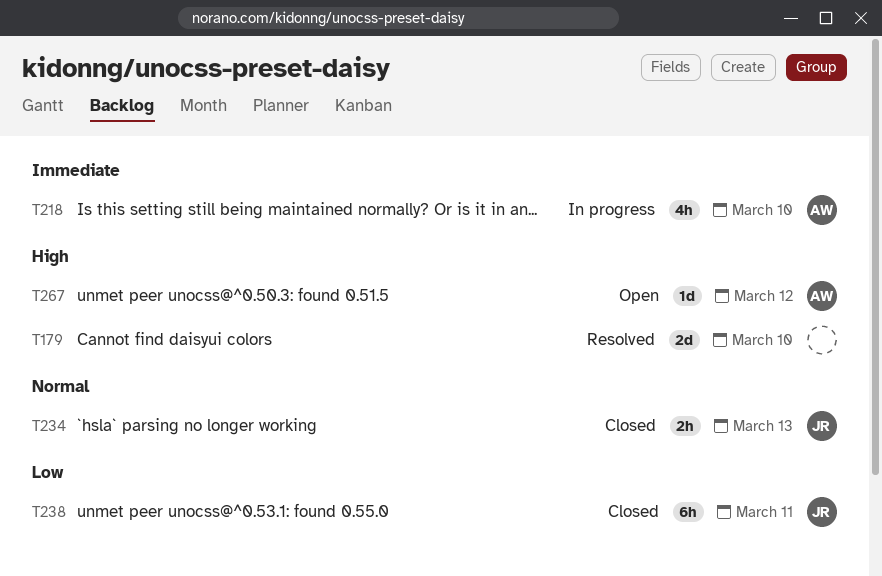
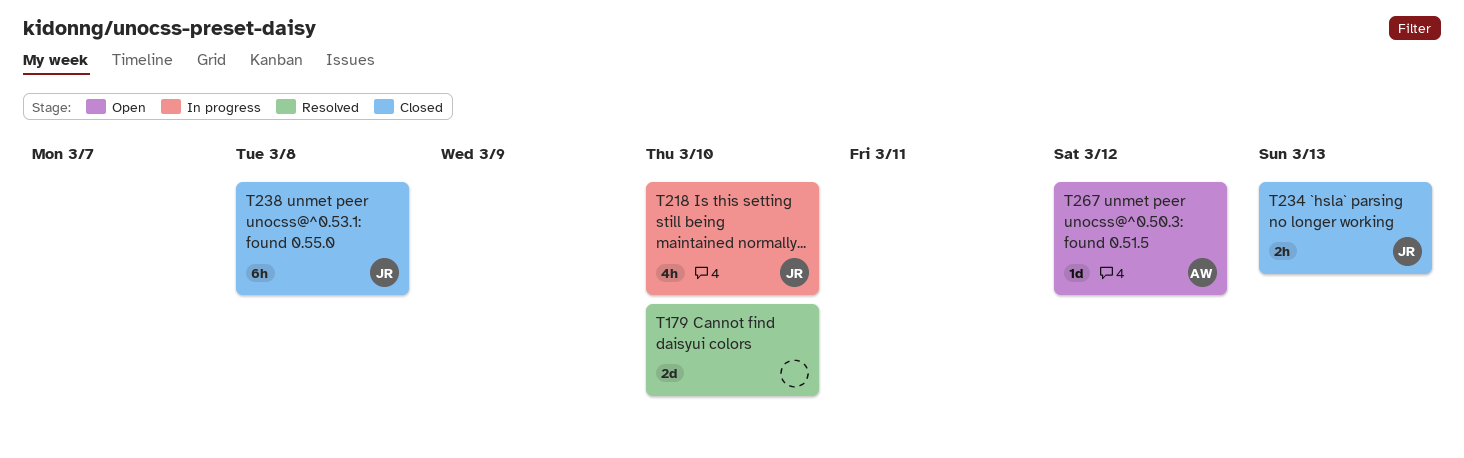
T218, owner: AW -> JR
T238, due: Mar 11 -> Mar 8

